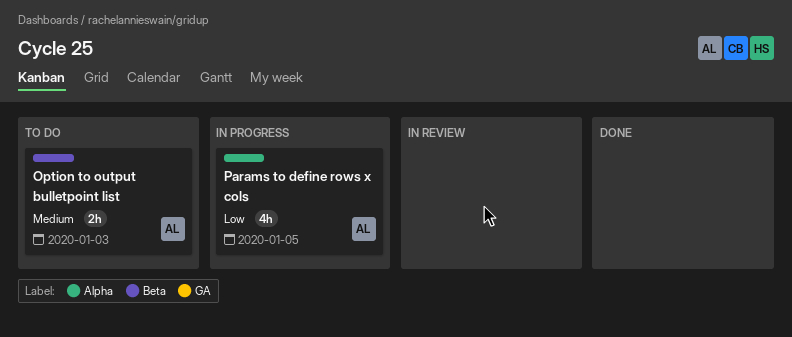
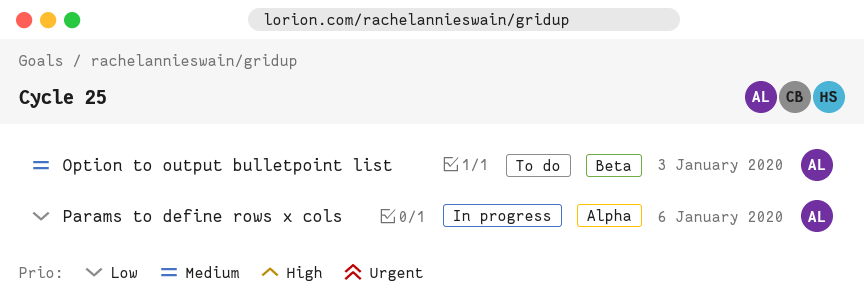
Params to define rows x cols, due: Jan 5 -> Jan 6

